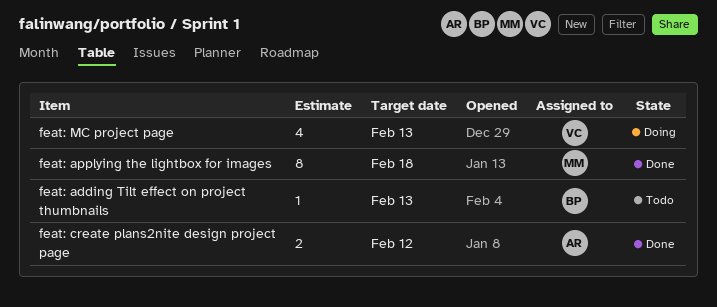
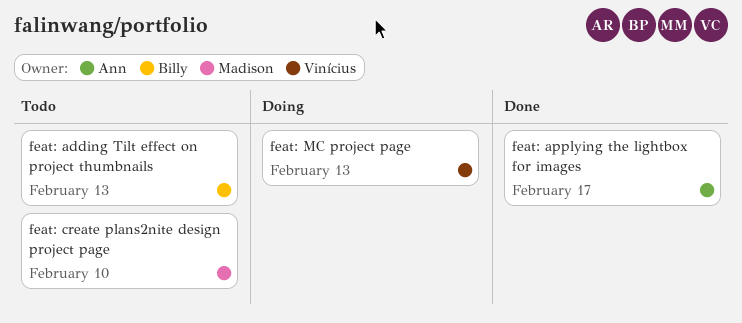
feat: applying the lightbox for images, owner: Madison -> Ann
feat: applying the lightbox for images, due: Feb 18 -> Feb 17
feat: create plans2nite design project page, status: Done -> Todo
feat: create plans2nite design project page, owner: Ann -> Madison
feat: create plans2nite design project page, due: Feb 12 -> Feb 10

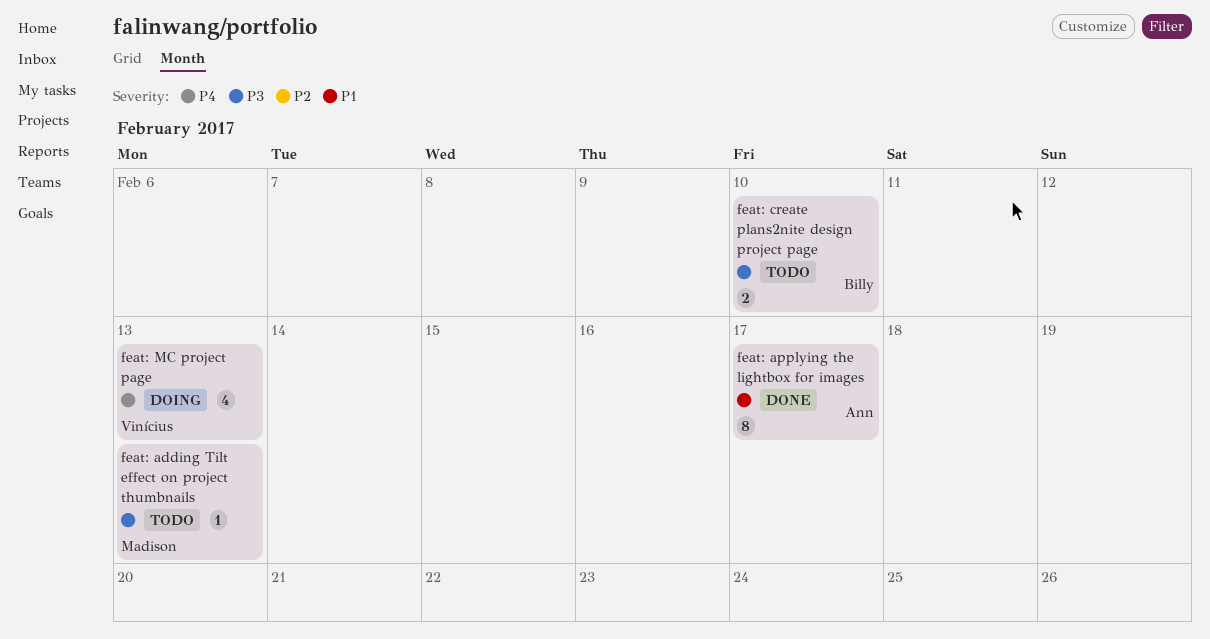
feat: adding Tilt effect on project thumbnails, owner: Billy -> Madison
feat: create plans2nite design project page, owner: Madison -> Billy

